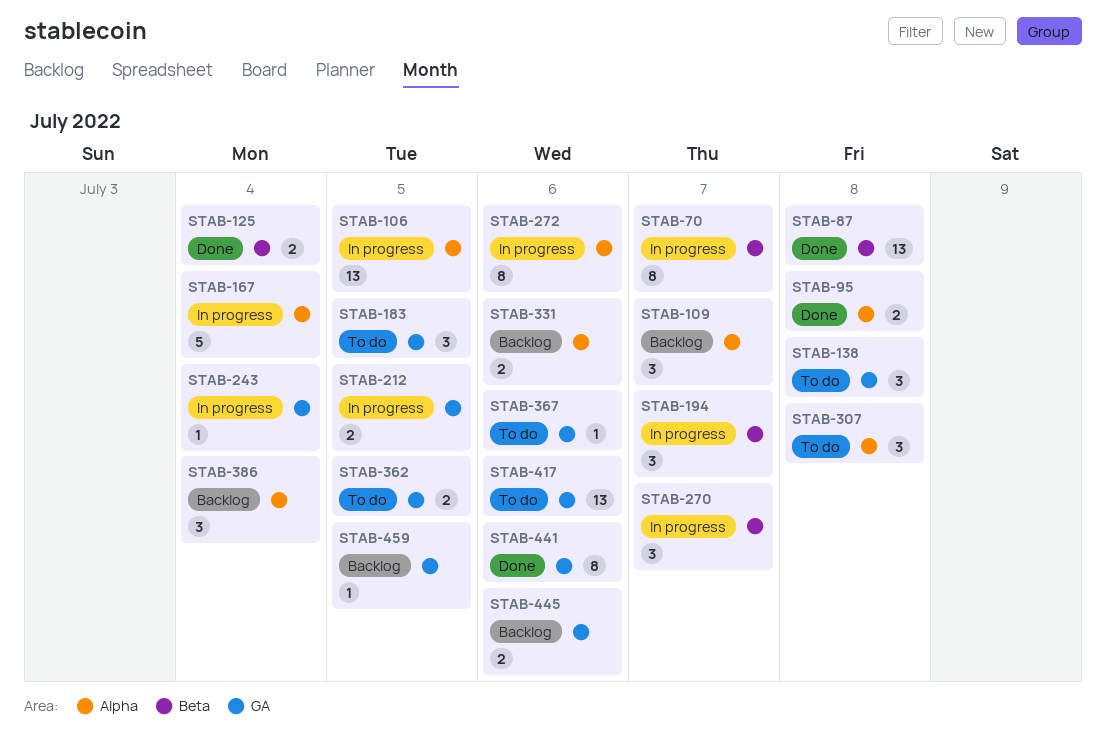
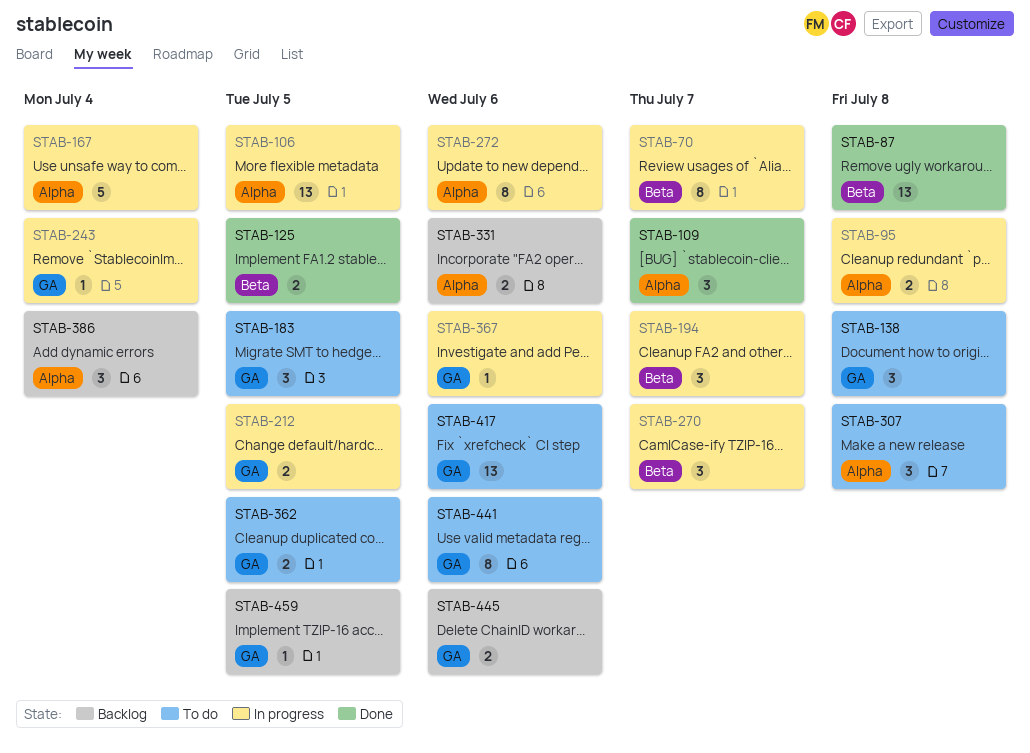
STAB-95, status: Done -> In progress
STAB-109, status: Backlog -> Done
STAB-125, due: Jul 4 -> Jul 5
STAB-367, status: To do -> In progress
STAB-441, status: Done -> To do

